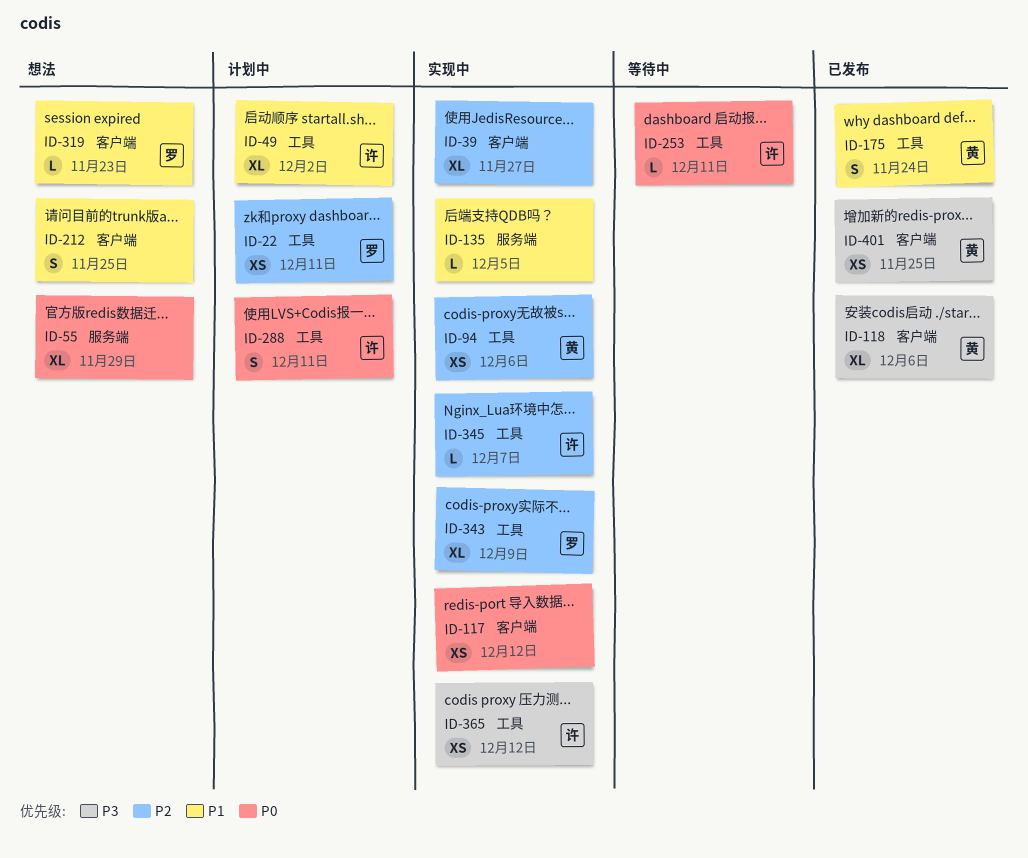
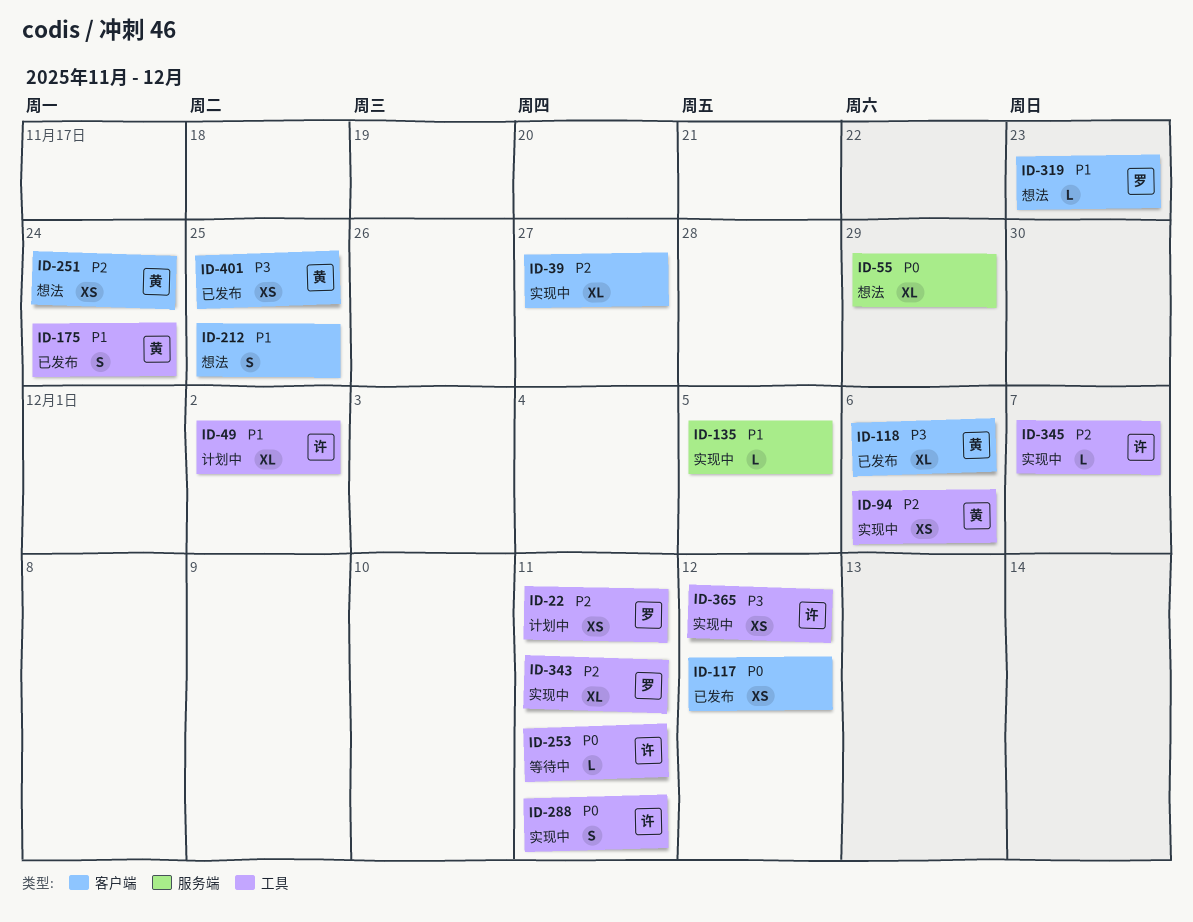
ID-117, status: 实现中 -> 已发布
ID-251: none -> present
ID-288, status: 计划中 -> 实现中
ID-343, due: Dec 9 -> Dec 11

